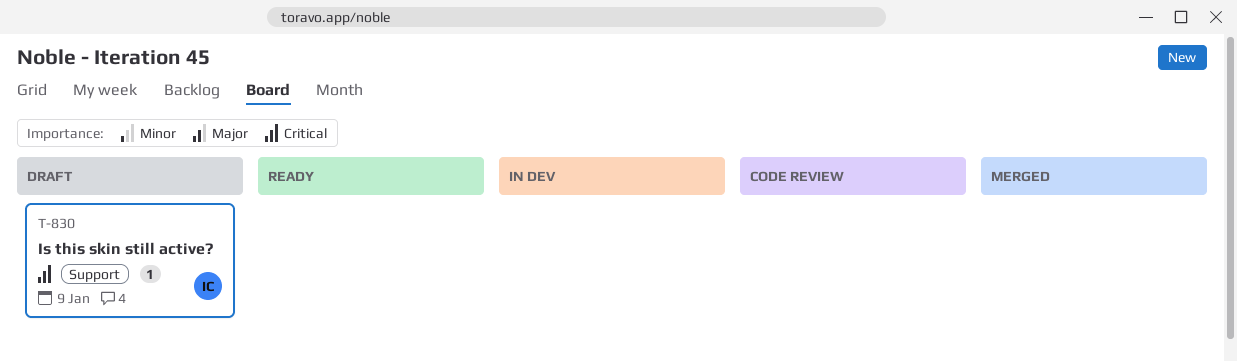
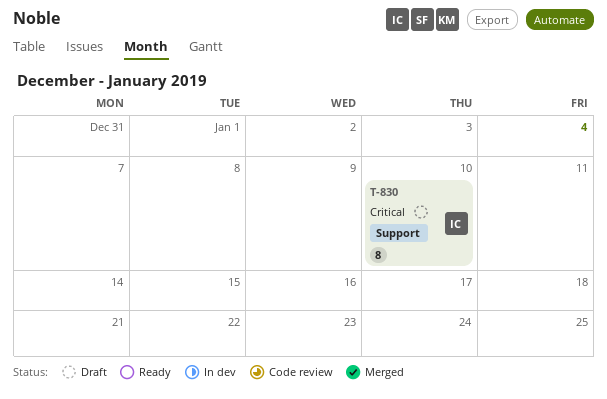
T-830, estimate: 1 -> 8
T-830, due: Jan 9 -> Jan 10

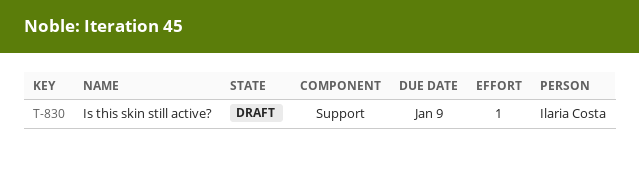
T-830, estimate: 8 -> 1
T-830, due: Jan 10 -> Jan 9

